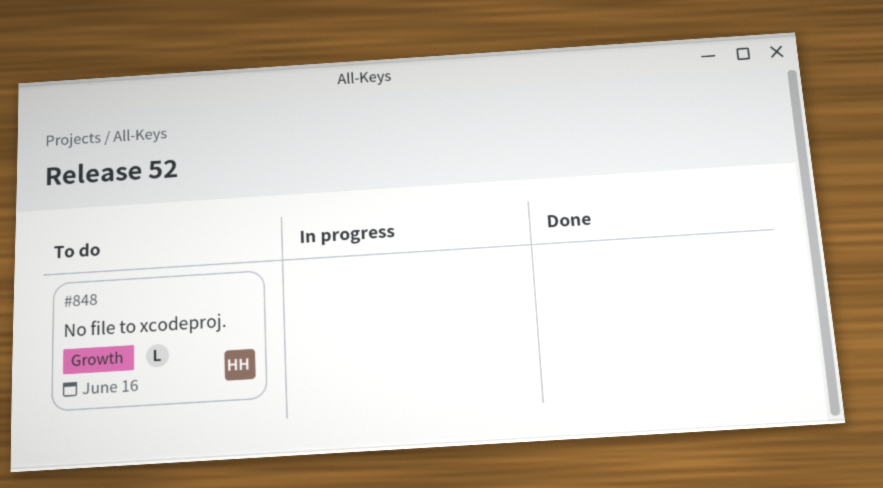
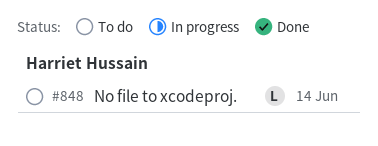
#848, due: Jun 16 -> Jun 14

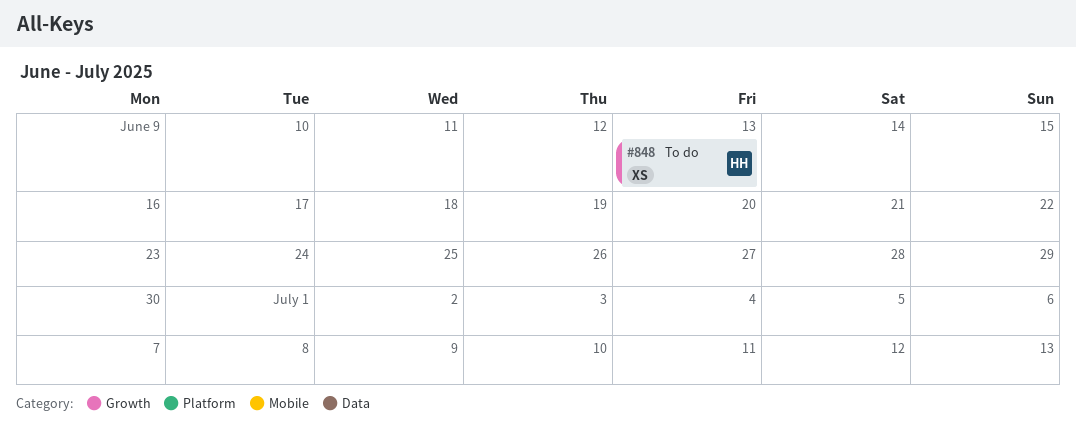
#848, estimate: L -> XS
#848, due: Jun 14 -> Jun 13

